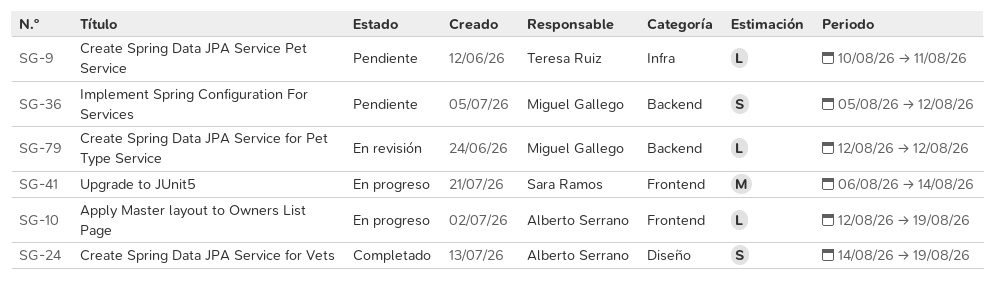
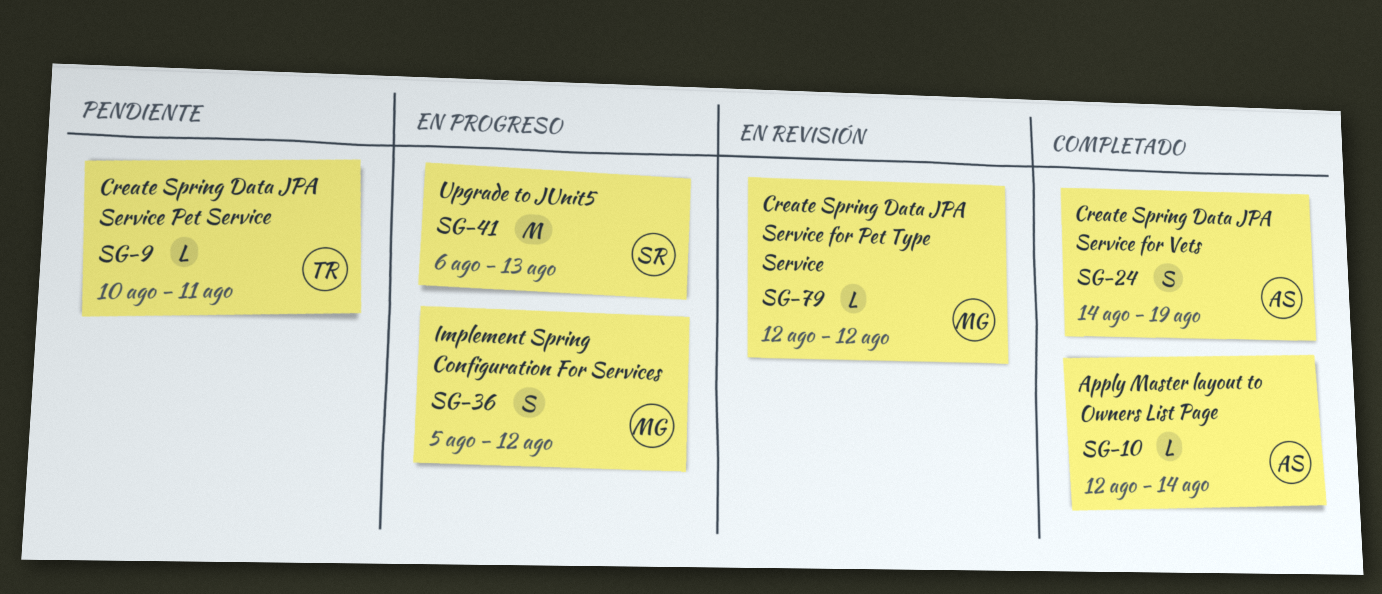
SG-10, status: En progreso -> Completado
SG-10, due: Aug 19 -> Aug 14
SG-36, status: Pendiente -> En progreso
SG-41, due: Aug 14 -> Aug 13

